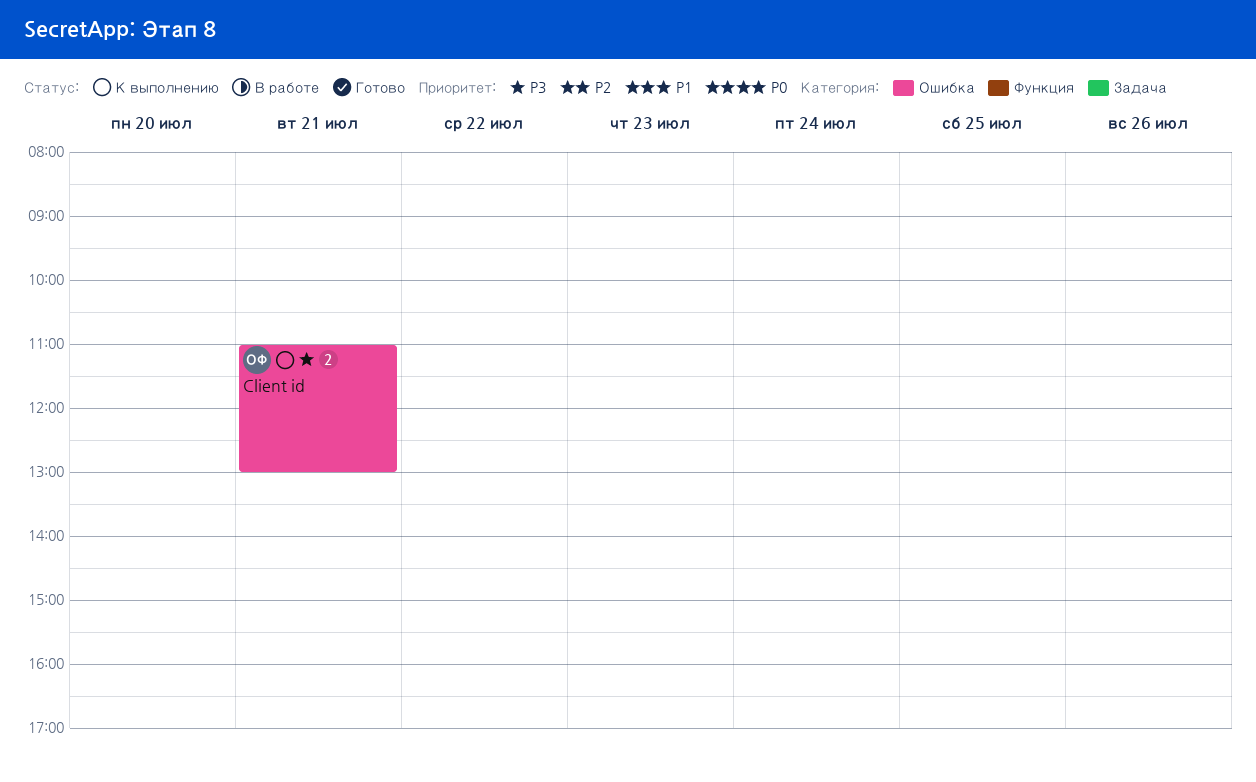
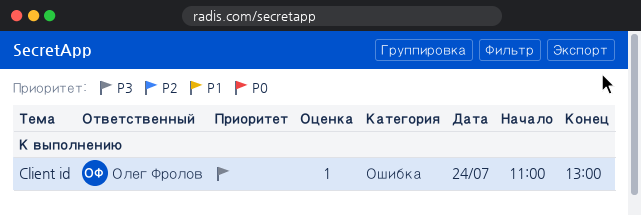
Client id, estimate: 2 -> 1
Client id, day: Jul 21 -> Jul 24

